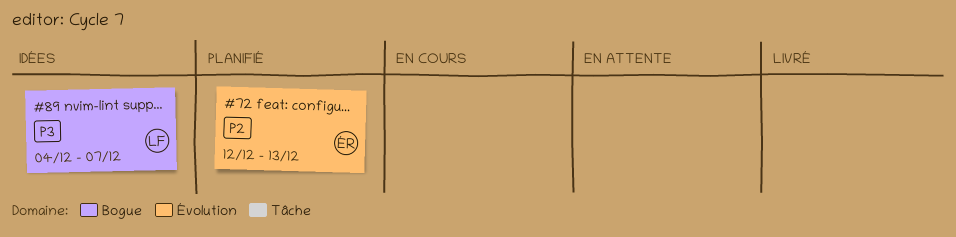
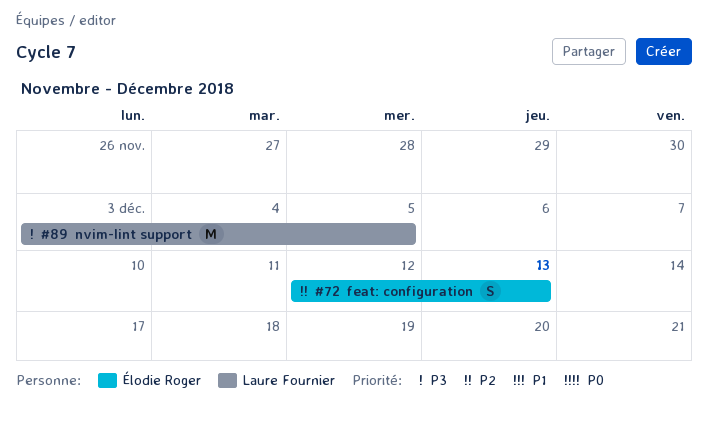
#89, start: Dec 4 -> Dec 3
#89, due: Dec 7 -> Dec 5

